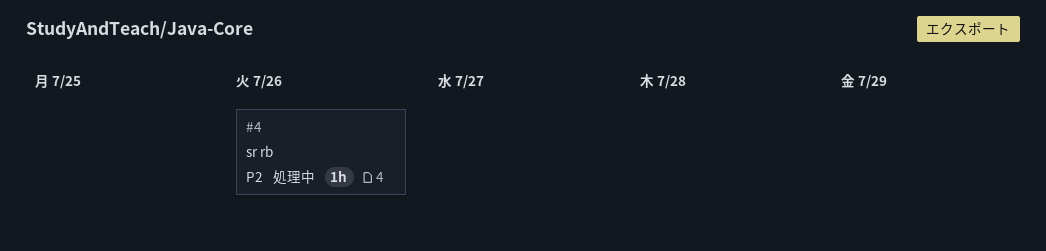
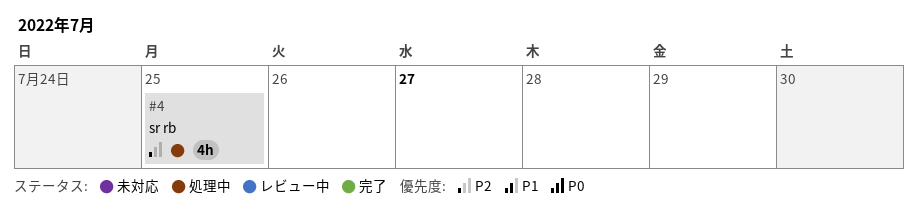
#4, estimate: 1h -> 4h
#4, due: Jul 26 -> Jul 25

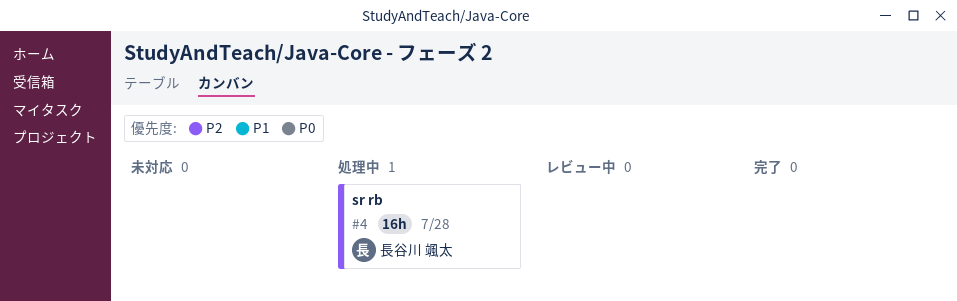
#4, estimate: 4h -> 16h
#4, due: Jul 25 -> Jul 28

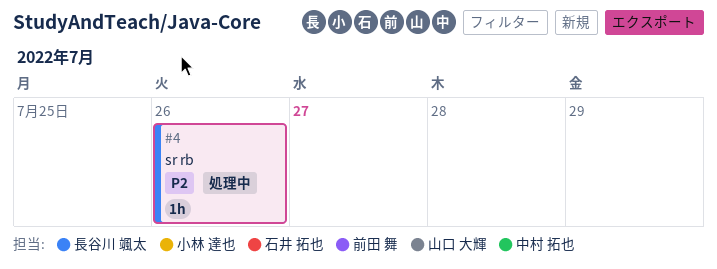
#4, estimate: 16h -> 1h
#4, due: Jul 28 -> Jul 26

